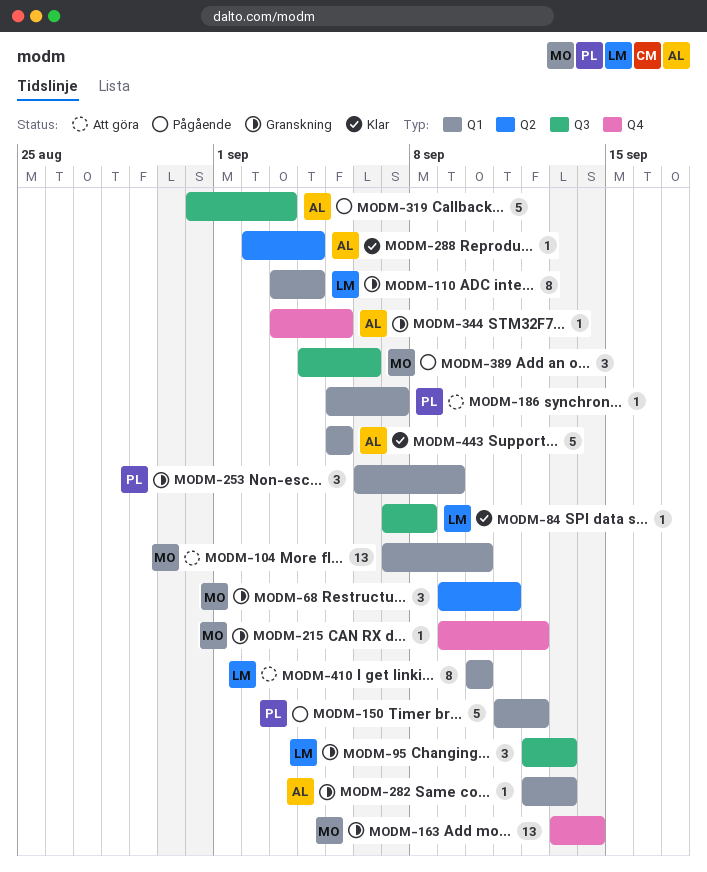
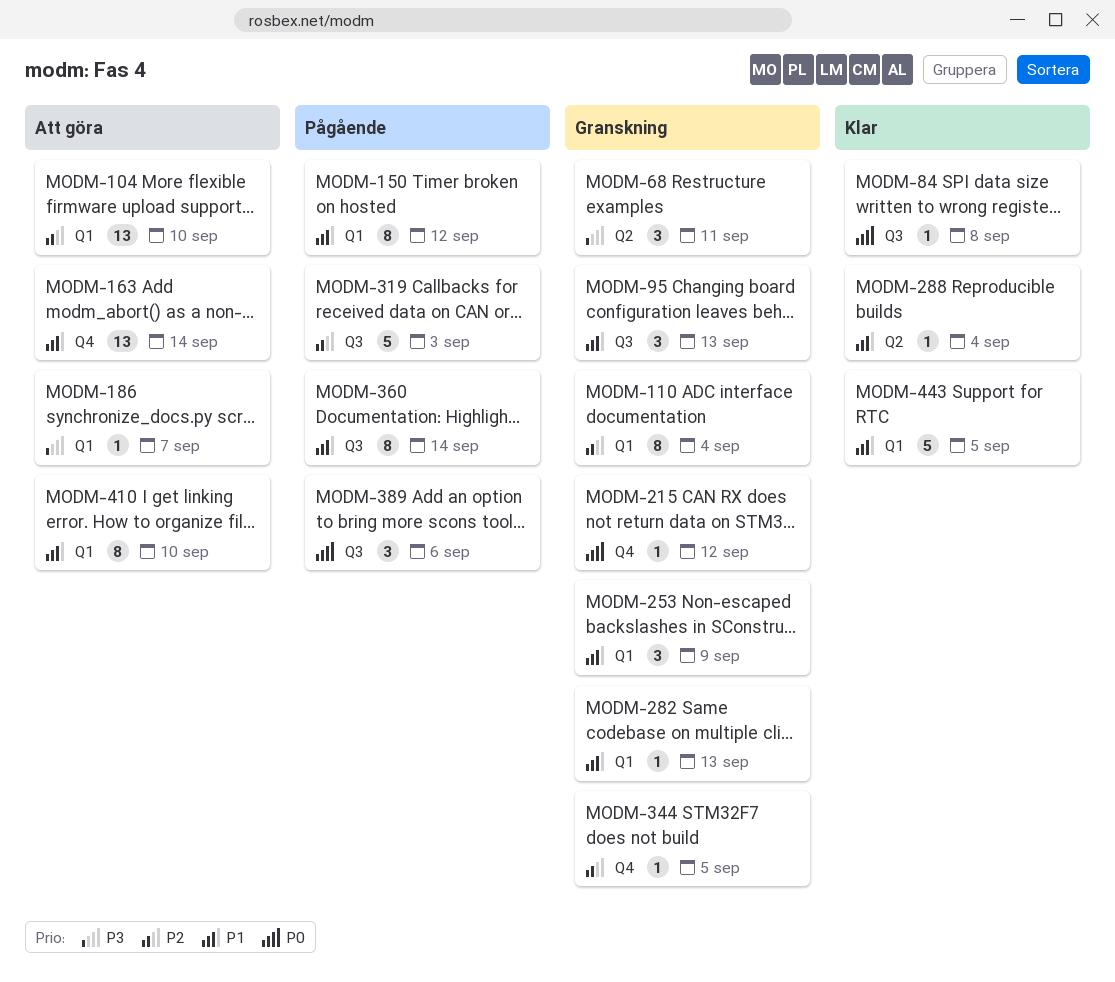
MODM-150, estimate: 5 -> 8
MODM-163, status: Granskning -> Att göra
MODM-360: none -> present

